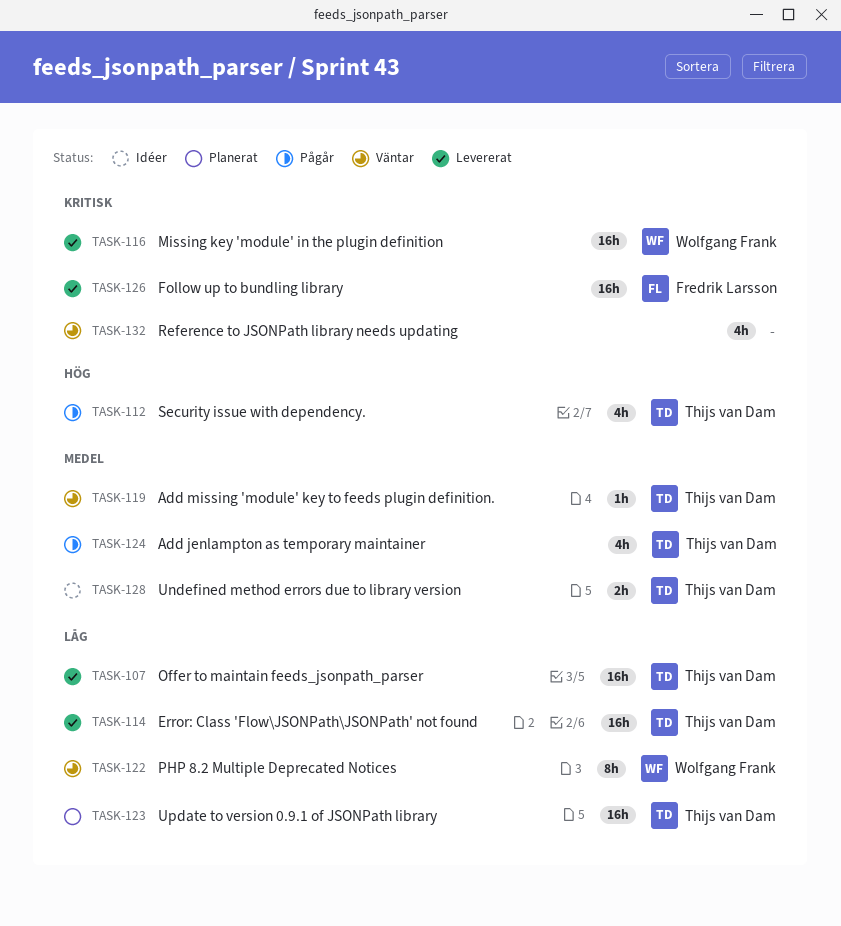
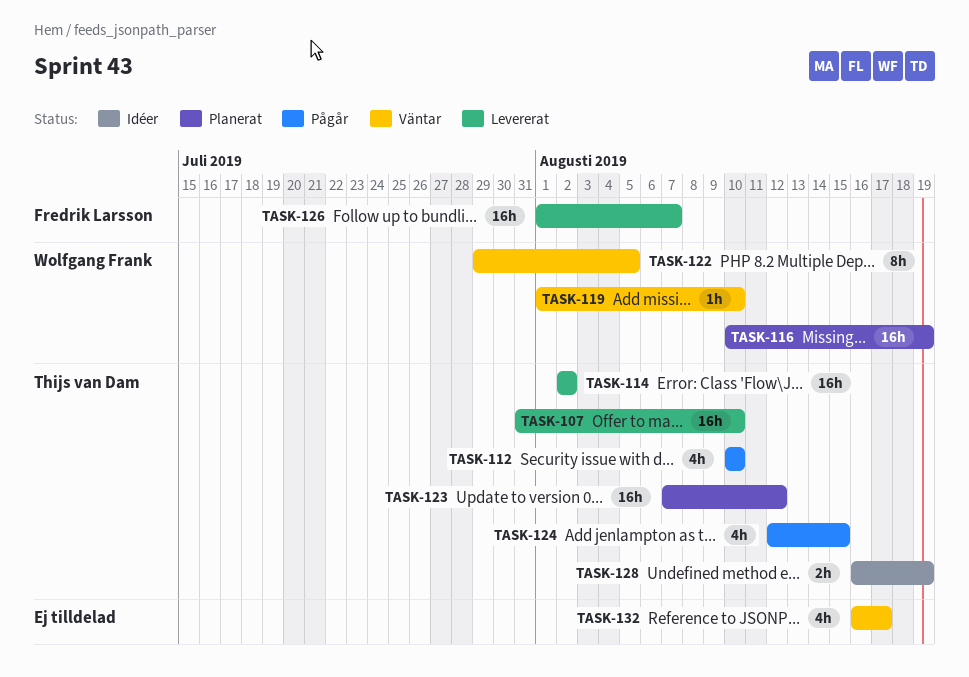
TASK-116, status: Levererat -> Planerat
TASK-119, owner: Thijs van Dam -> Wolfgang Frank

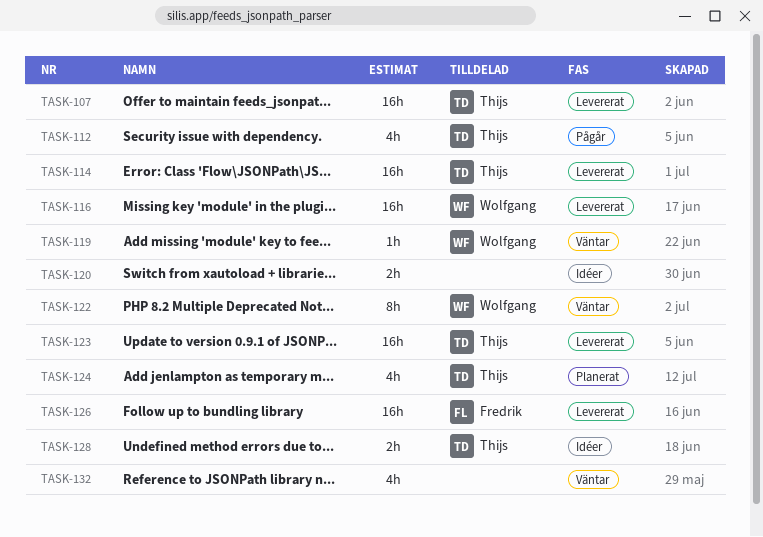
TASK-116, status: Planerat -> Levererat
TASK-120: none -> present
TASK-123, status: Planerat -> Levererat
TASK-124, status: Pågår -> Planerat

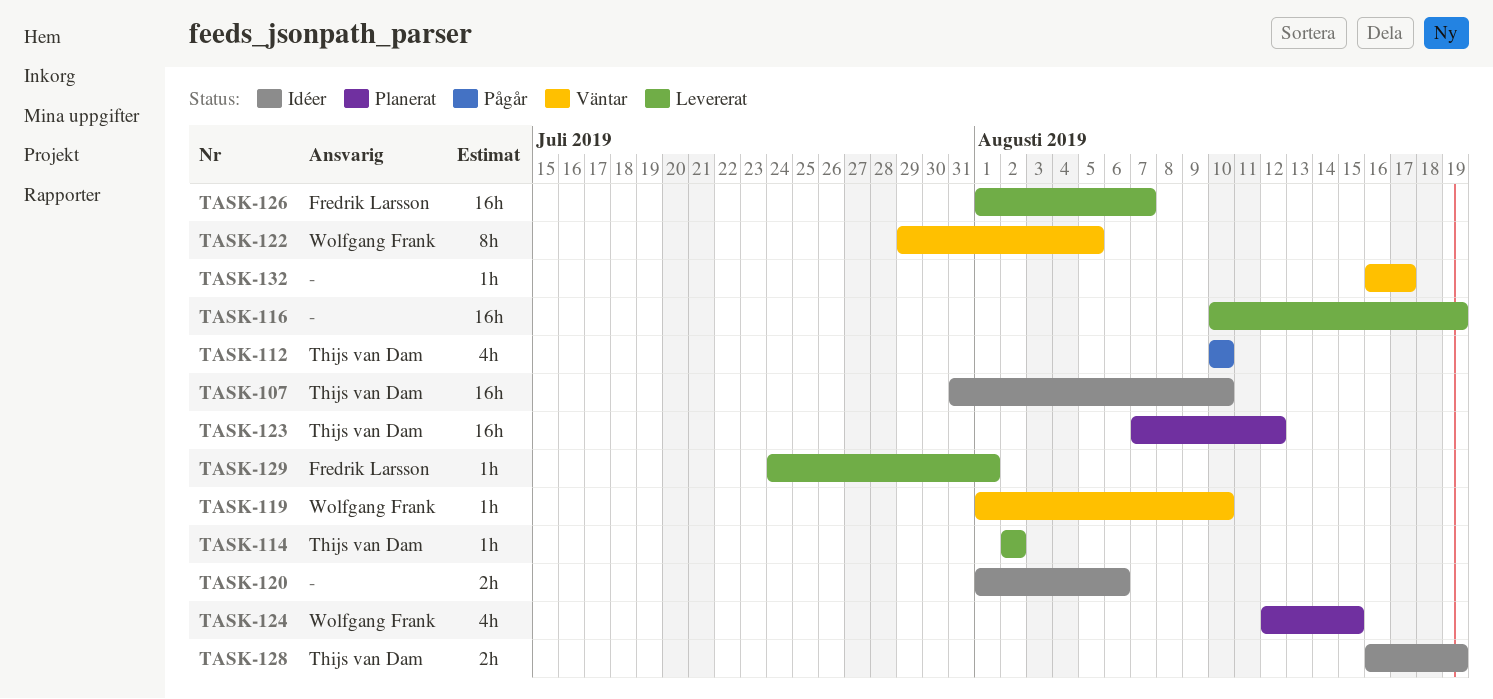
TASK-107, status: Levererat -> Idéer
TASK-114, estimate: 16h -> 1h
TASK-116, owner: Wolfgang Frank -> none
TASK-123, status: Levererat -> Planerat
TASK-124, owner: Thijs van Dam -> Wolfgang Frank
TASK-129: none -> present
TASK-132, estimate: 4h -> 1h

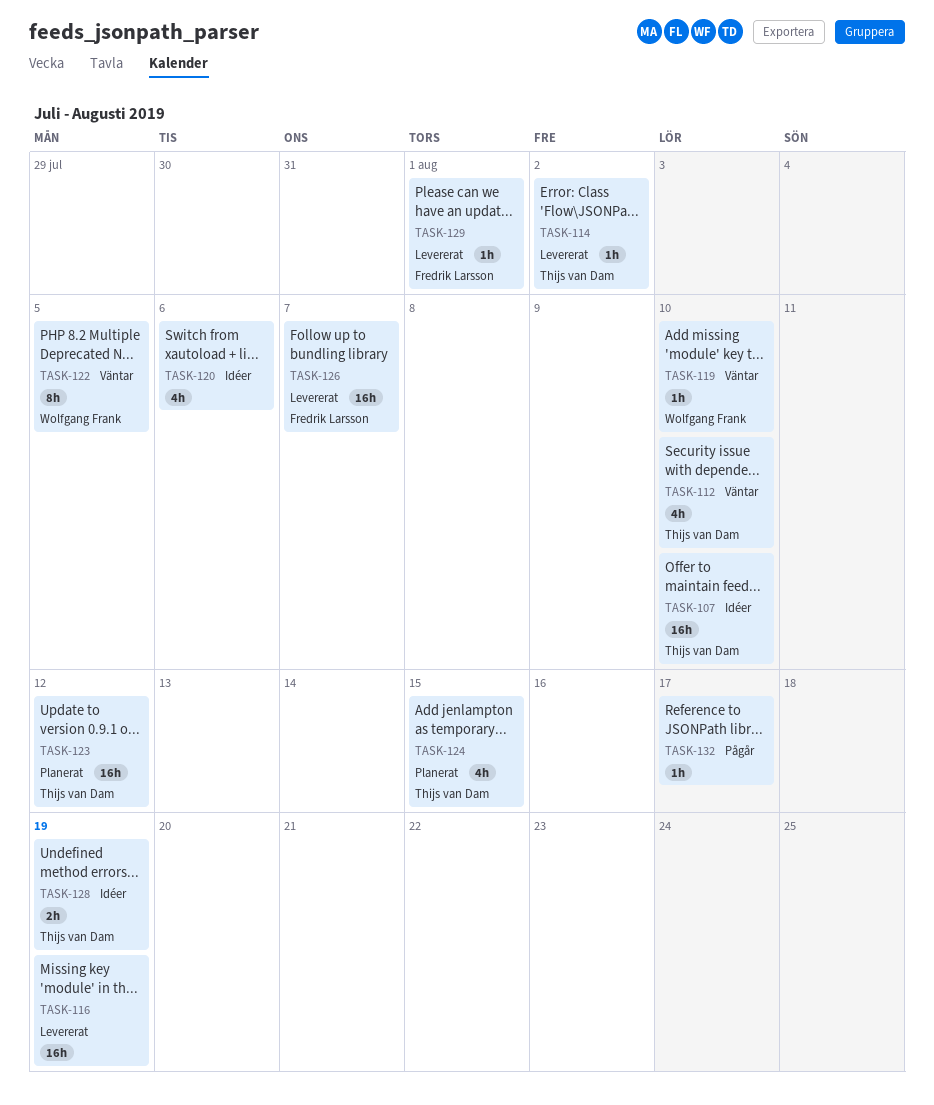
TASK-112, status: Pågår -> Väntar
TASK-120, estimate: 2h -> 4h
TASK-124, owner: Wolfgang Frank -> Thijs van Dam
TASK-132, status: Väntar -> Pågår

